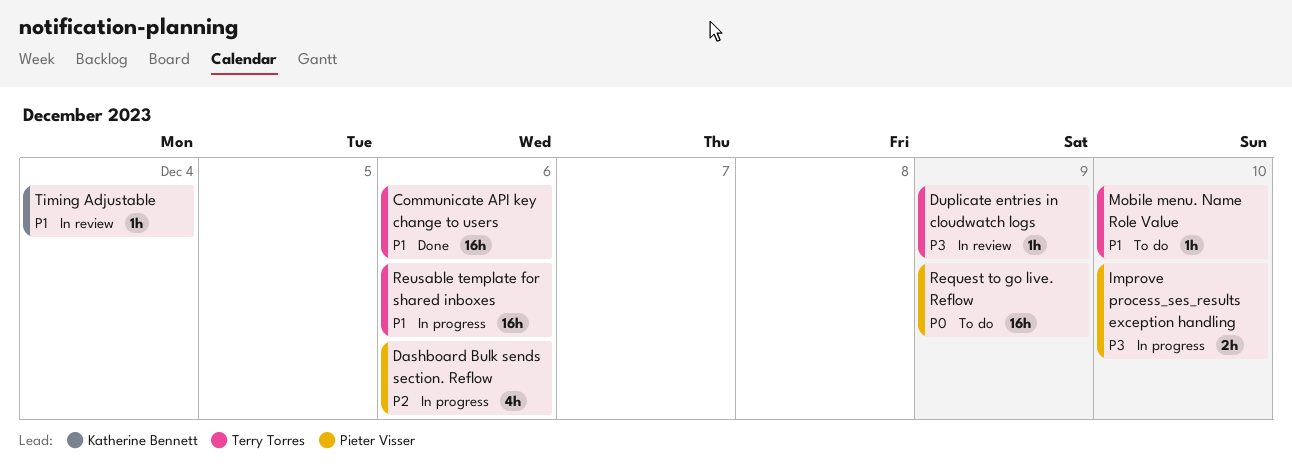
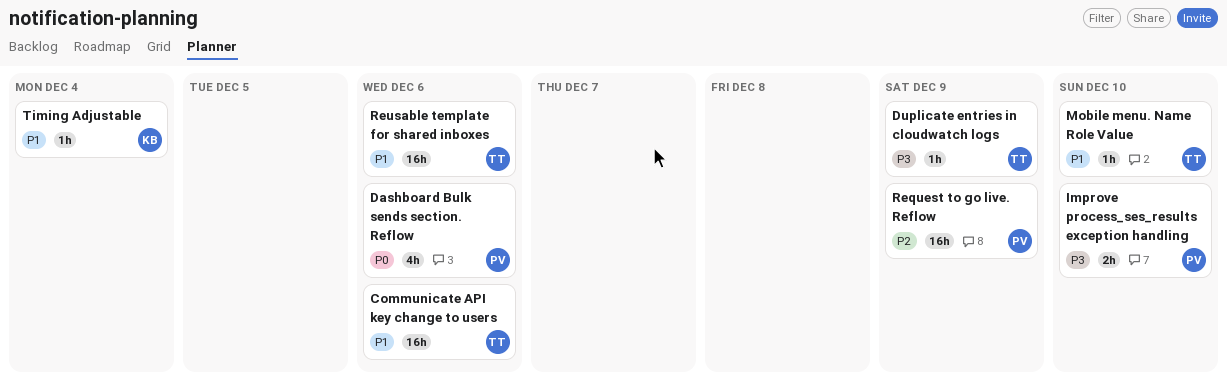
Dashboard Bulk sends section. Reflow, priority: P2 -> P0
Request to go live. Reflow, priority: P0 -> P2

